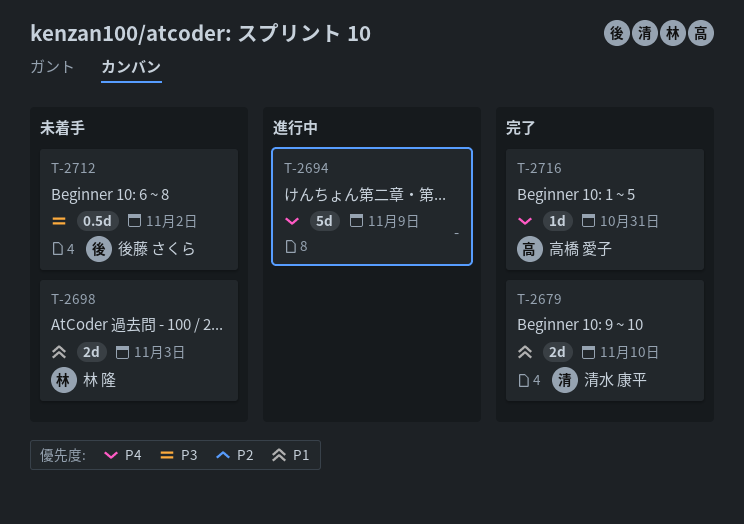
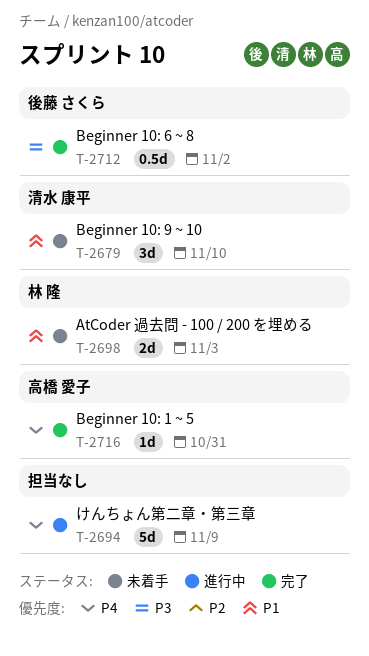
T-2679, status: 完了 -> 未着手
T-2679, estimate: 2d -> 3d
T-2712, status: 未着手 -> 完了

